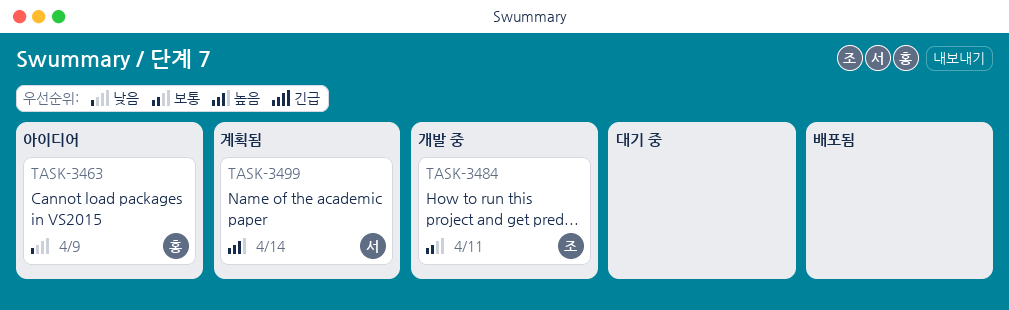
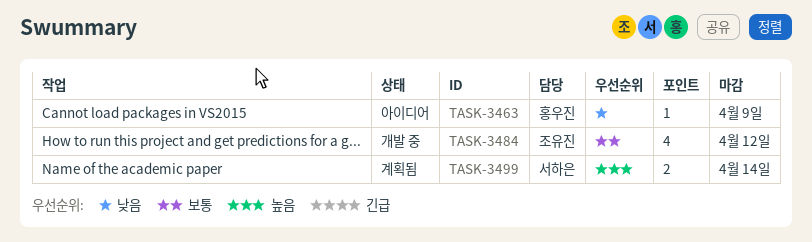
TASK-3484, due: Apr 11 -> Apr 12

